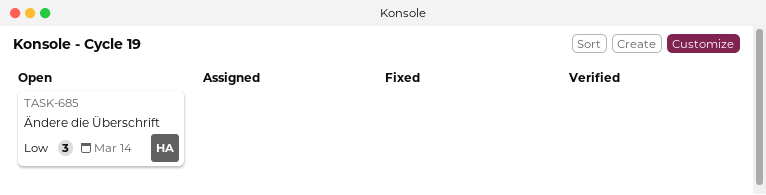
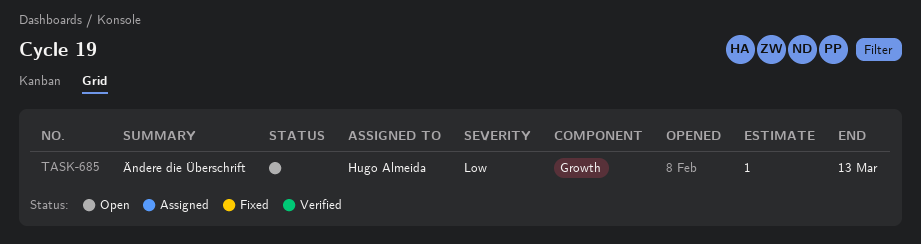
TASK-685, estimate: 3 -> 1
TASK-685, due: Mar 14 -> Mar 13

